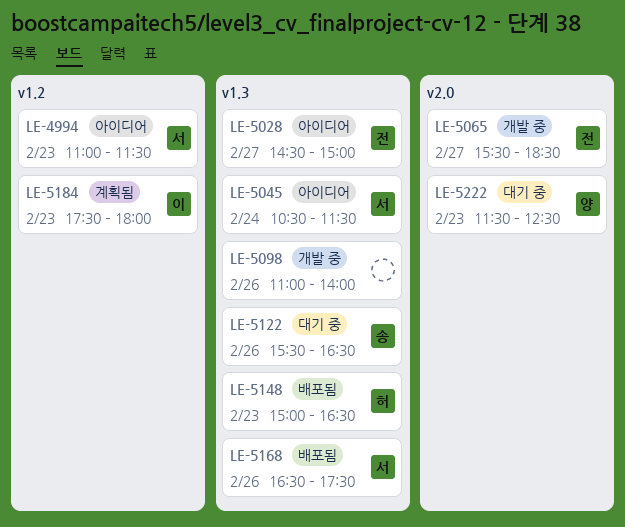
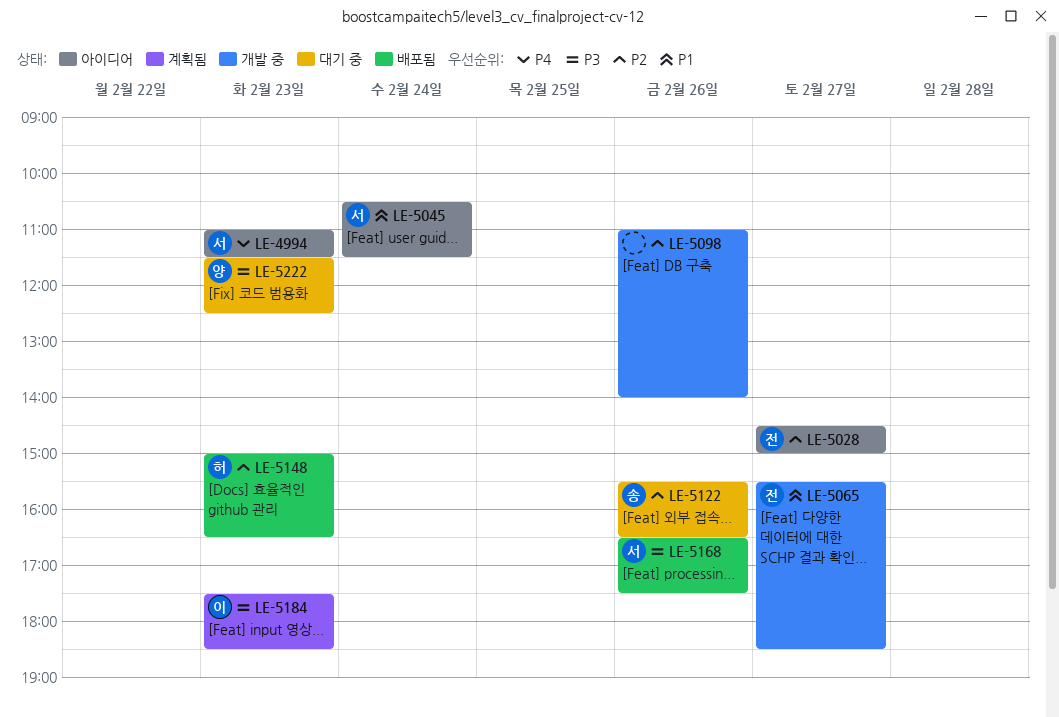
LE-5184, ends: 18:00 -> 18:30

